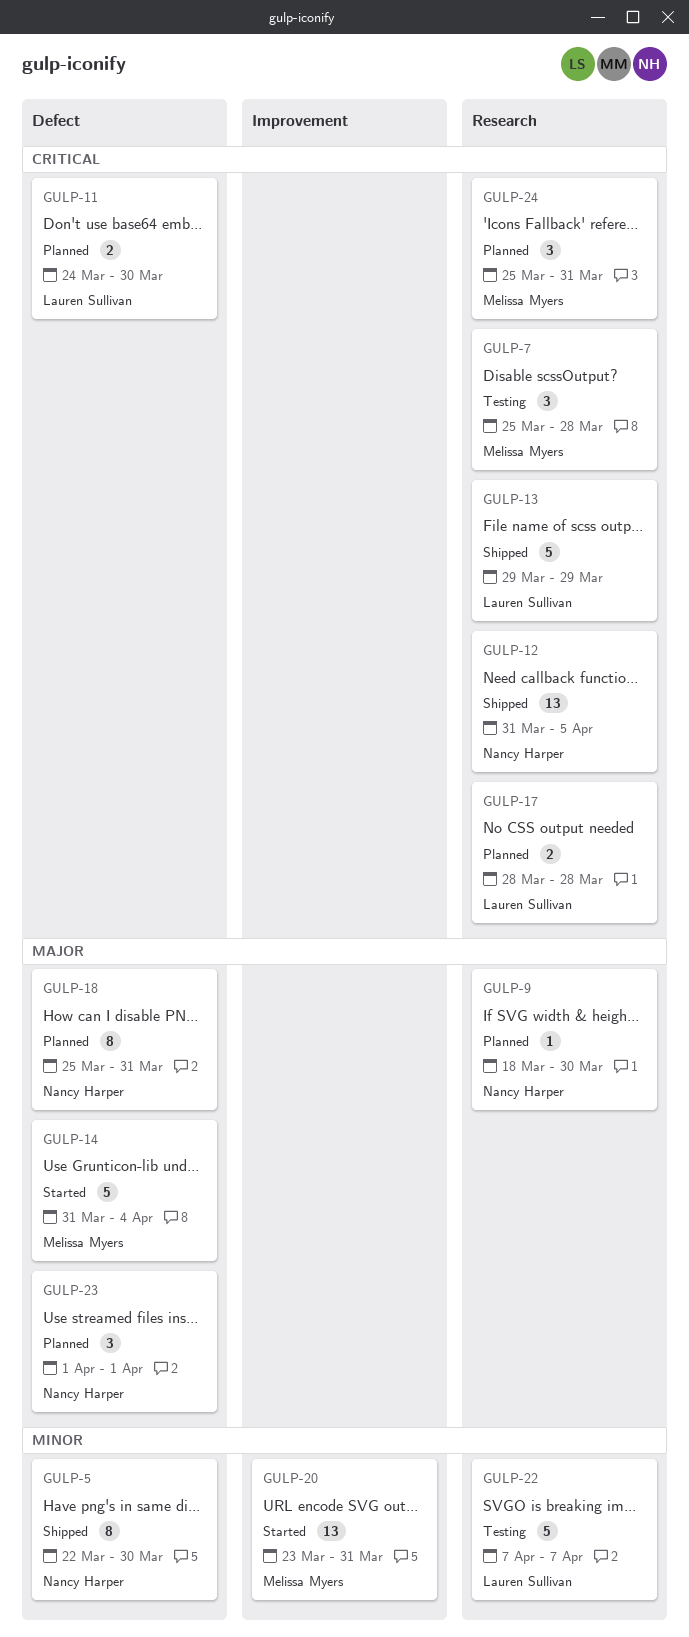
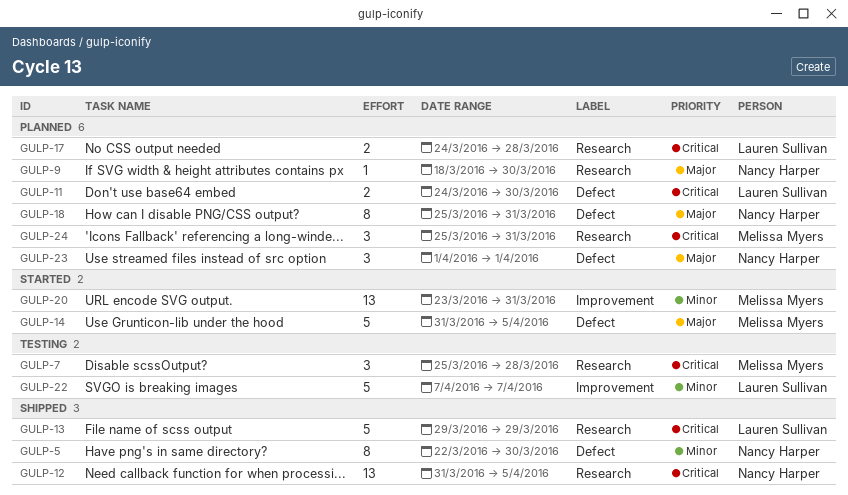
GULP-14, due: Apr 4 -> Apr 5
GULP-17, start: Mar 28 -> Mar 24
GULP-22, label: Research -> Improvement

